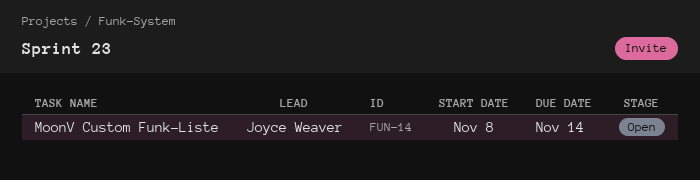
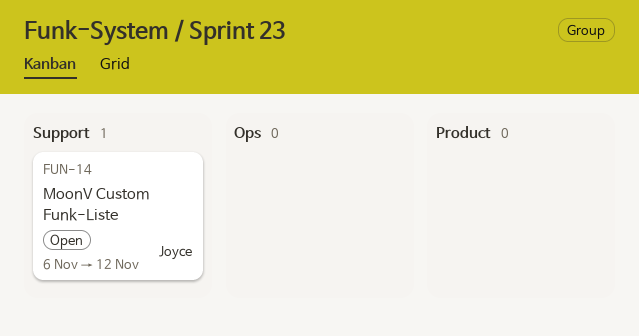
FUN-14, start: Nov 8 -> Nov 6
FUN-14, due: Nov 14 -> Nov 12

